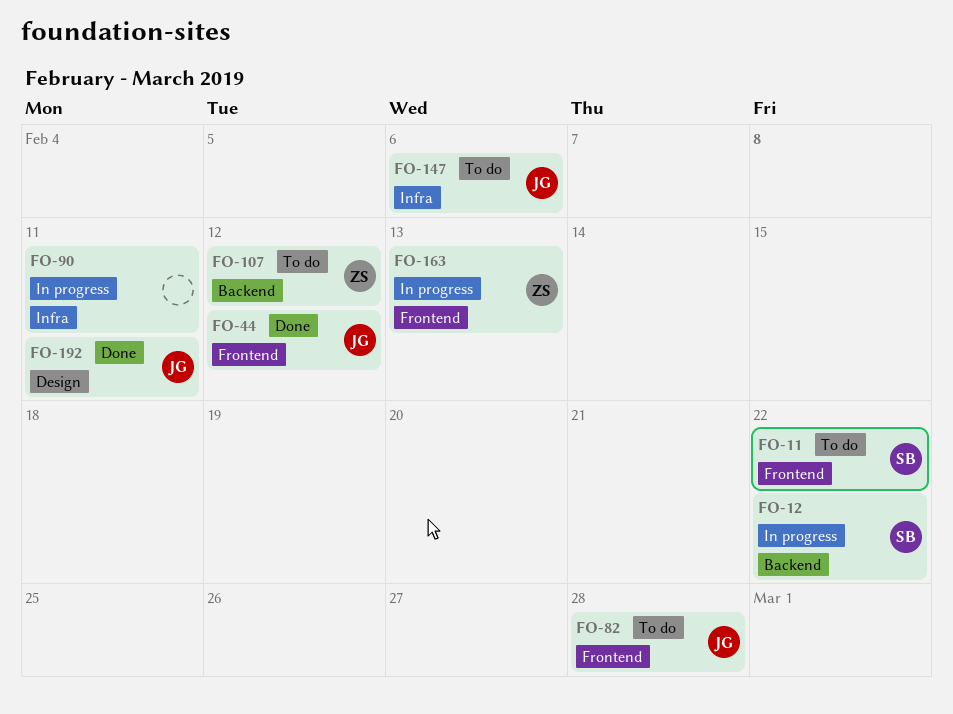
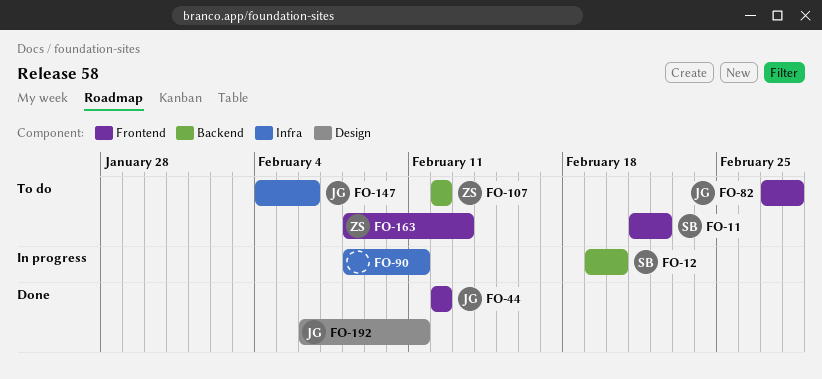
FO-12, due: Feb 22 -> Feb 20
FO-163, status: In progress -> To do

